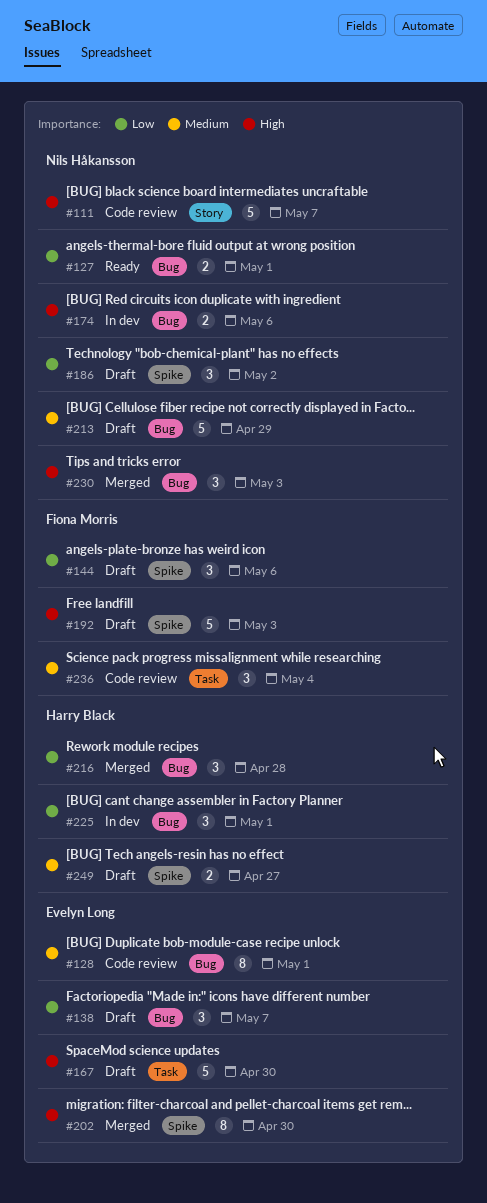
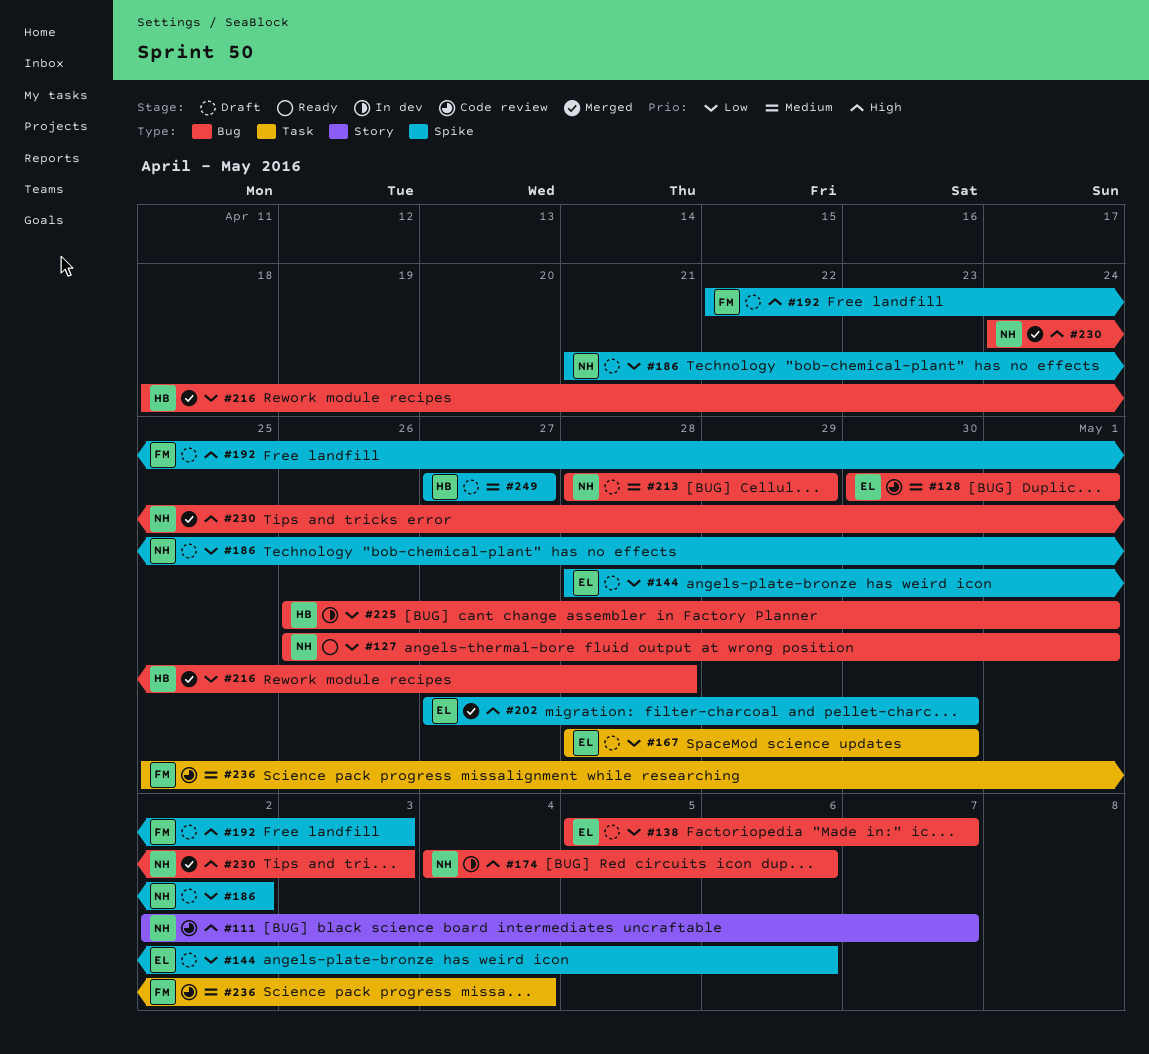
#144, owner: Fiona Morris -> Evelyn Long
#167, priority: High -> Low

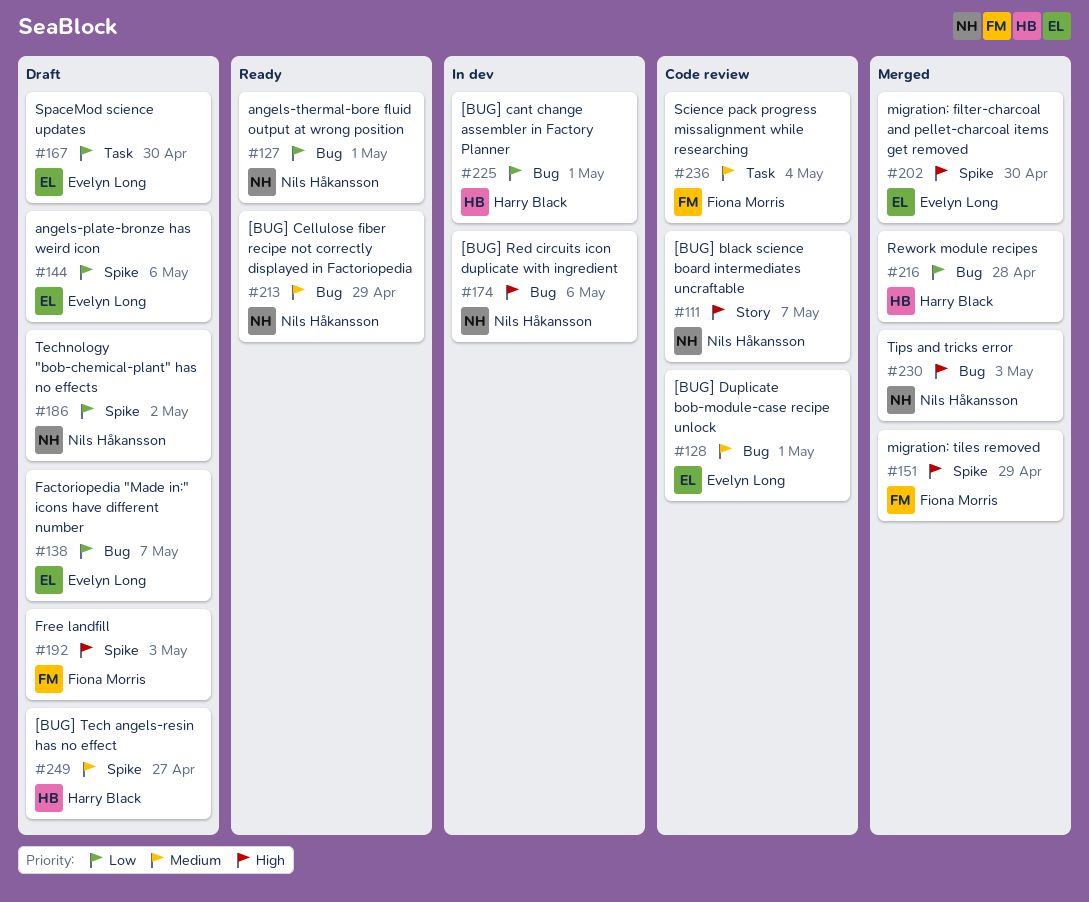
#151: none -> present
#213, status: Draft -> Ready

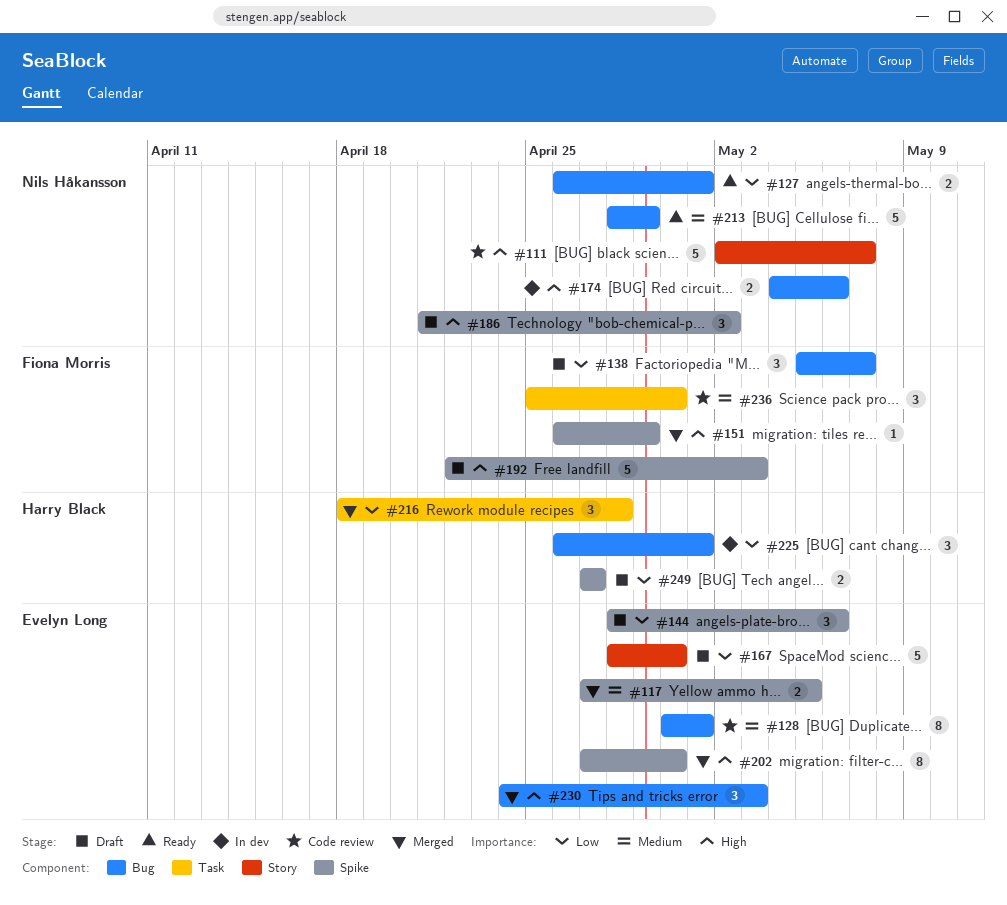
#117: none -> present
#138, owner: Evelyn Long -> Fiona Morris
#167, label: Task -> Story
#186, priority: Low -> High
#216, label: Bug -> Task
#230, owner: Nils Håkansson -> Evelyn Long
#236, due: May 4 -> Apr 30
#249, priority: Medium -> Low

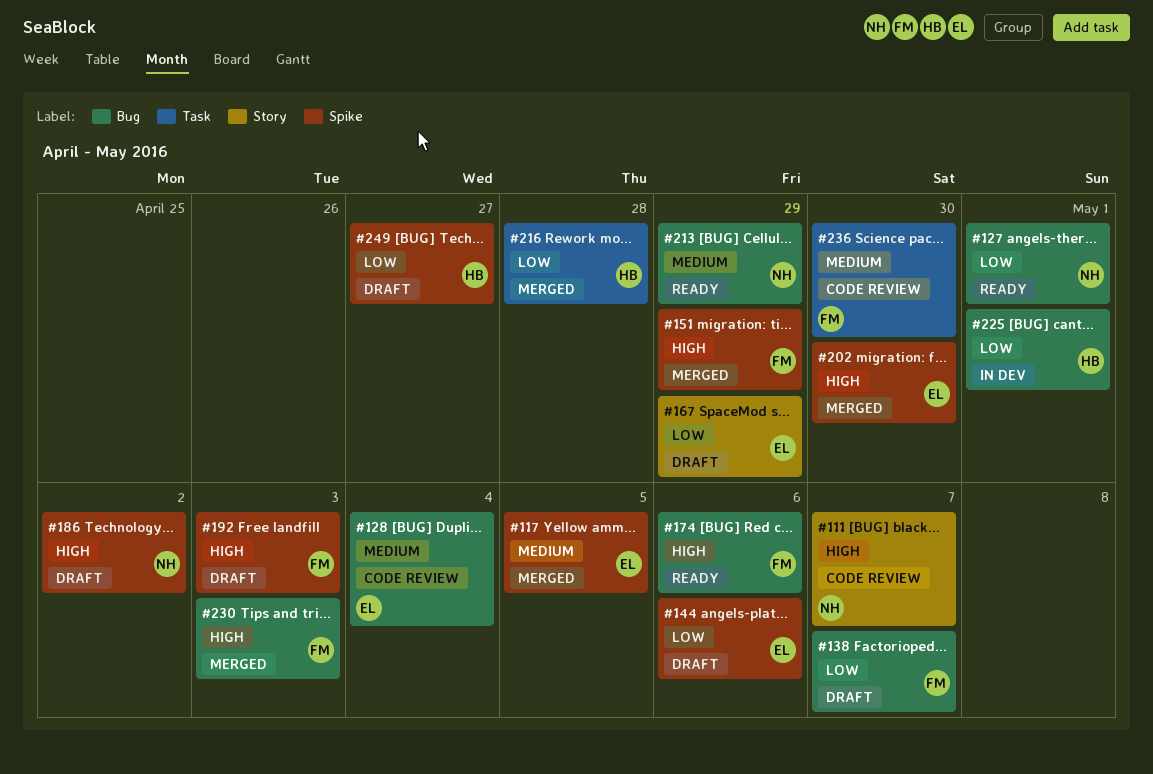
#128, due: May 1 -> May 4
#167, due: Apr 30 -> Apr 29
#174, status: In dev -> Ready
#174, owner: Nils Håkansson -> Fiona Morris
#230, owner: Evelyn Long -> Fiona Morris

